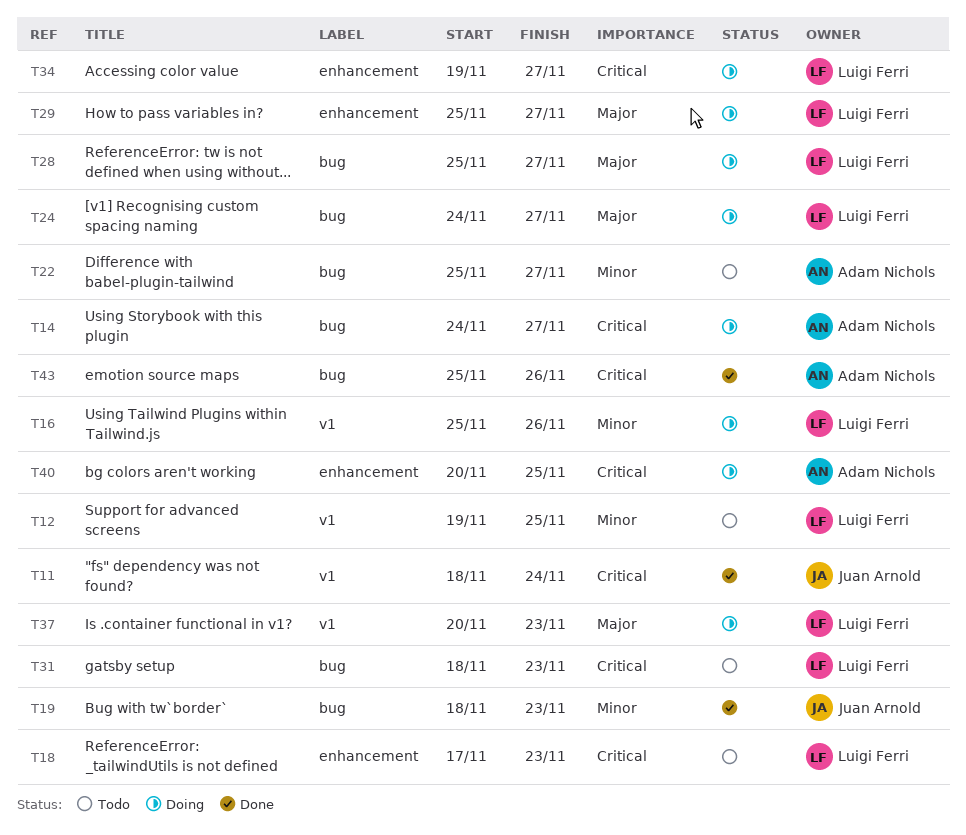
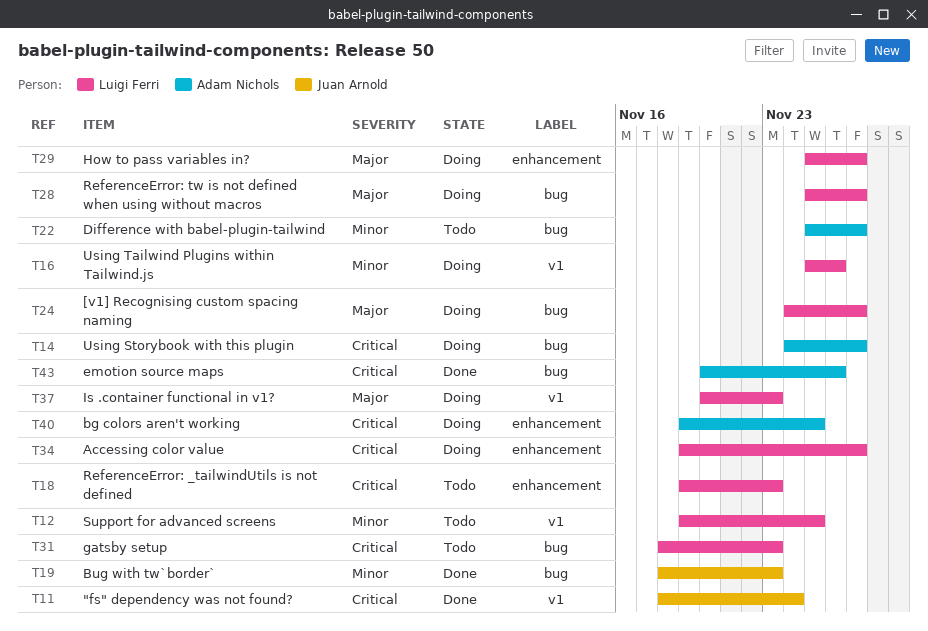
T18, start: Nov 17 -> Nov 19
T40, start: Nov 20 -> Nov 19
T43, start: Nov 25 -> Nov 20

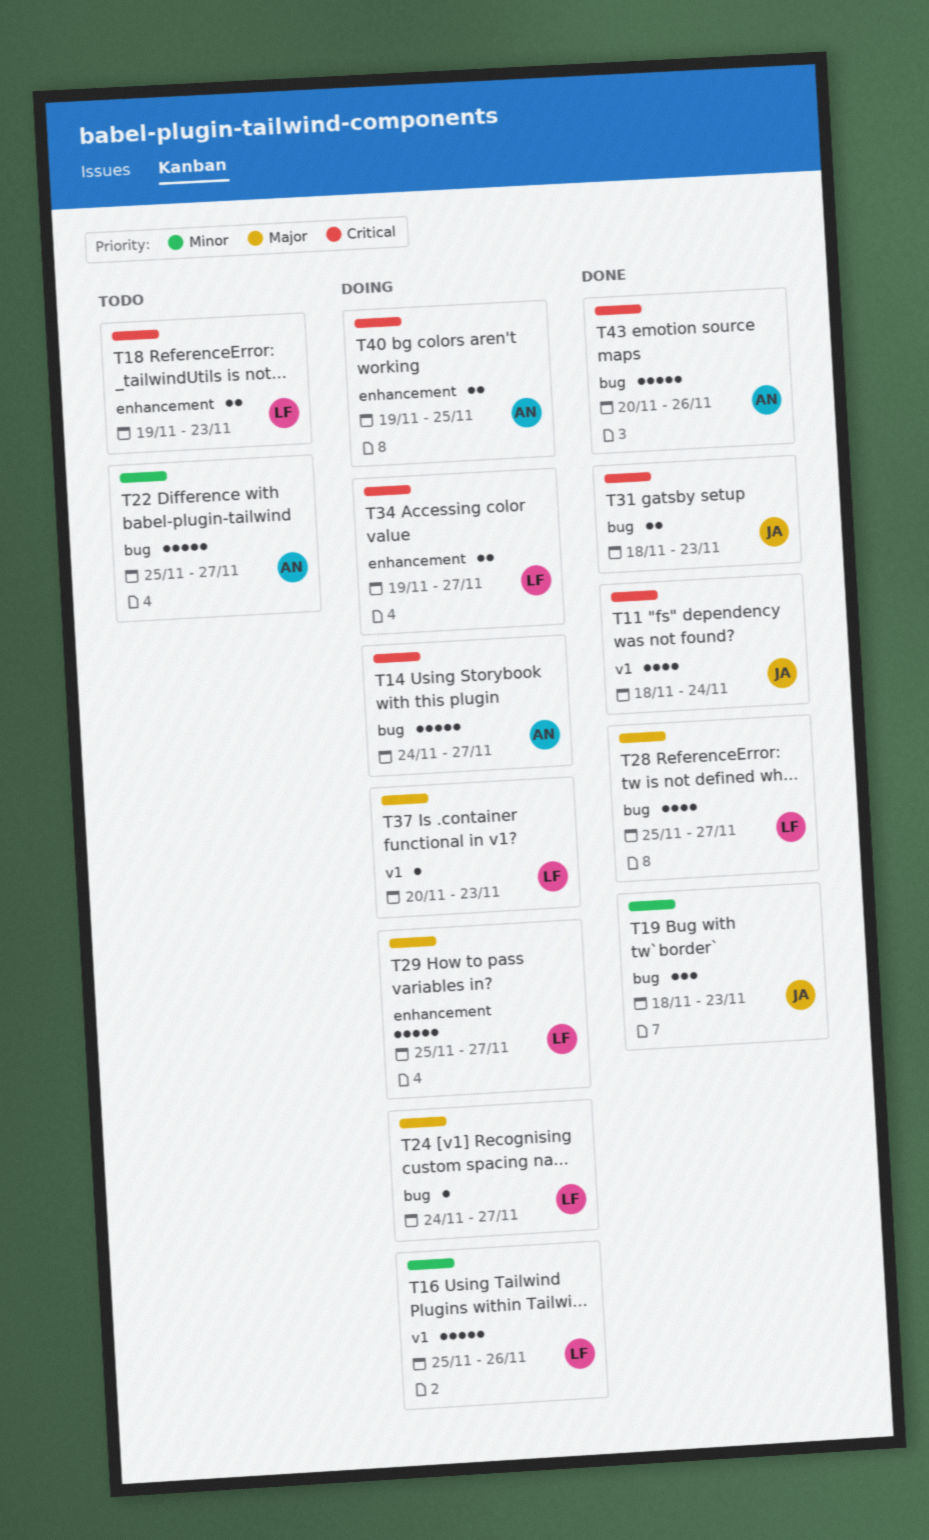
T12: present -> none
T28, status: Doing -> Done
T31, status: Todo -> Done
T31, owner: Luigi Ferri -> Juan Arnold

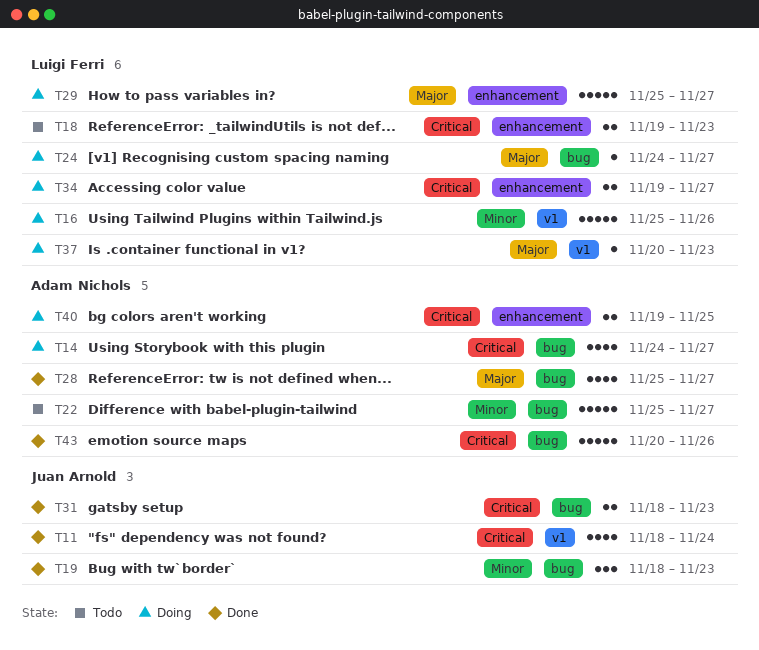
T14, estimate: 5 -> 4
T28, owner: Luigi Ferri -> Adam Nichols

